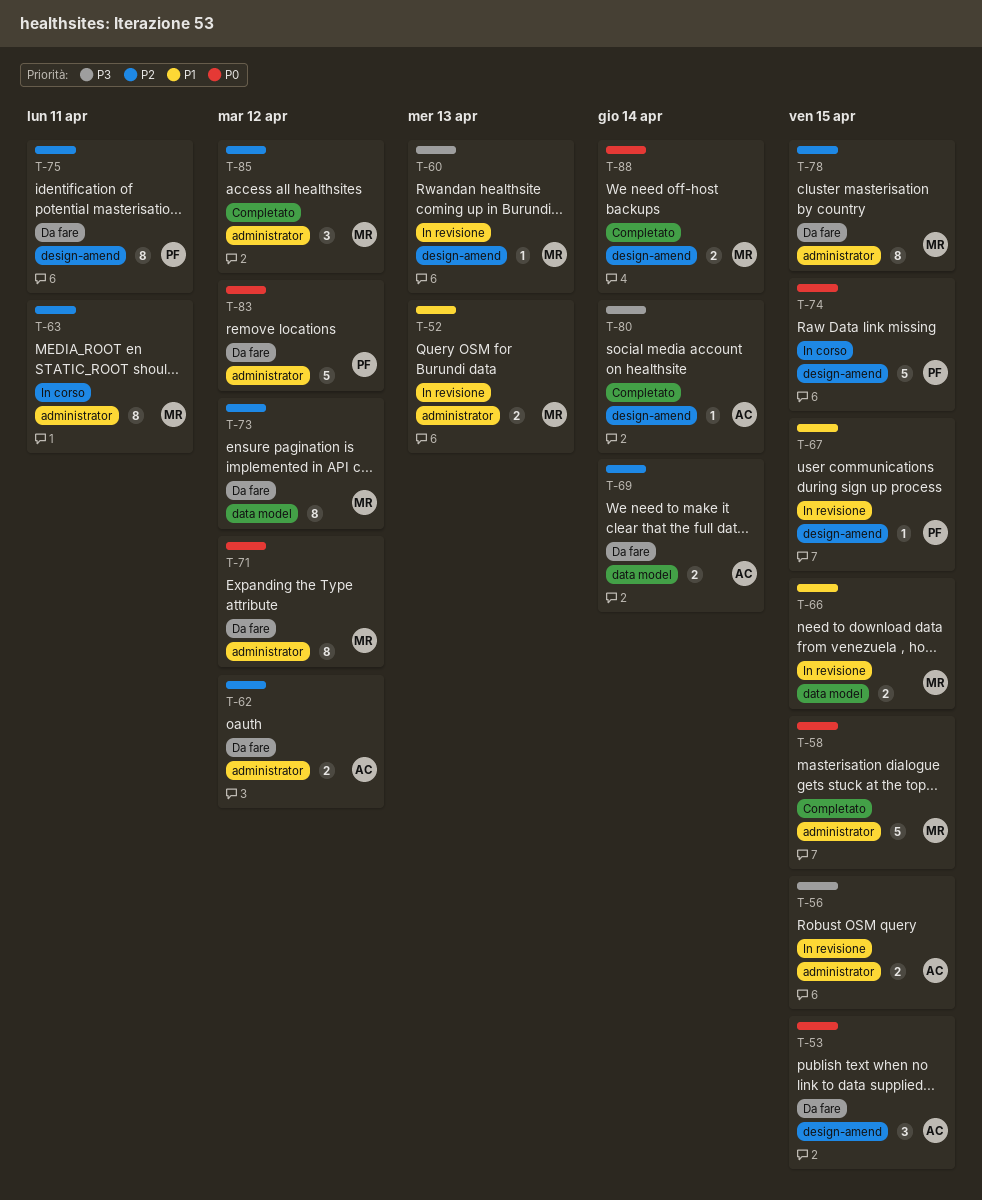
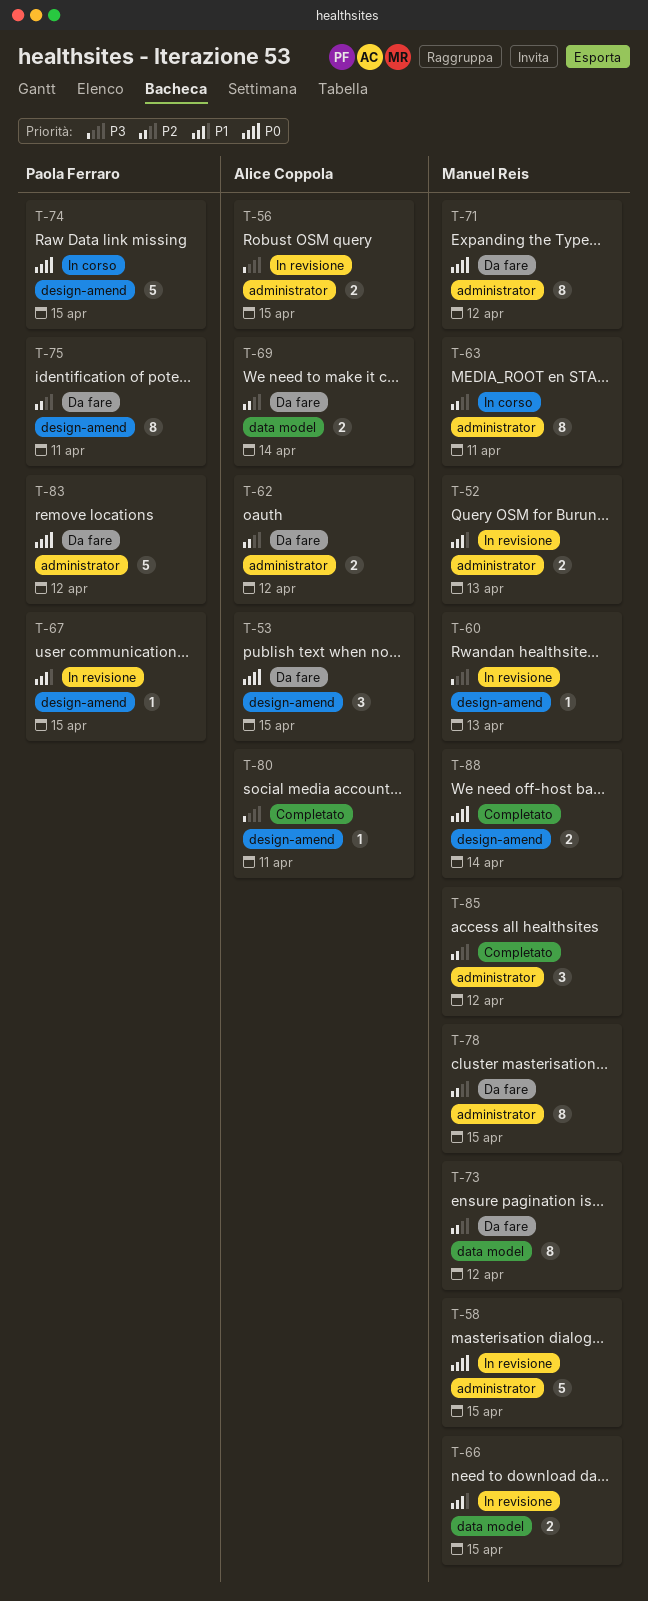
T-58, status: Completato -> In revisione
T-80, due: Apr 14 -> Apr 11

